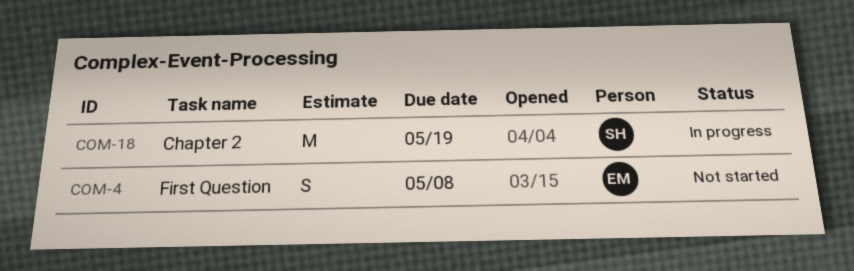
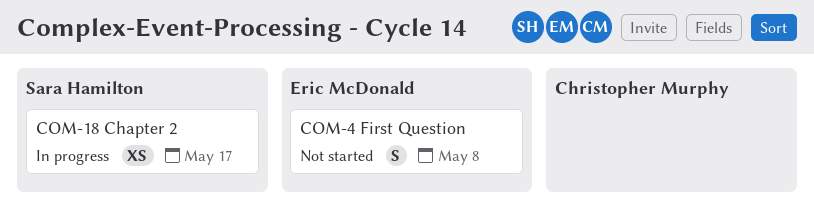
COM-18, estimate: M -> XS
COM-18, due: May 19 -> May 17

